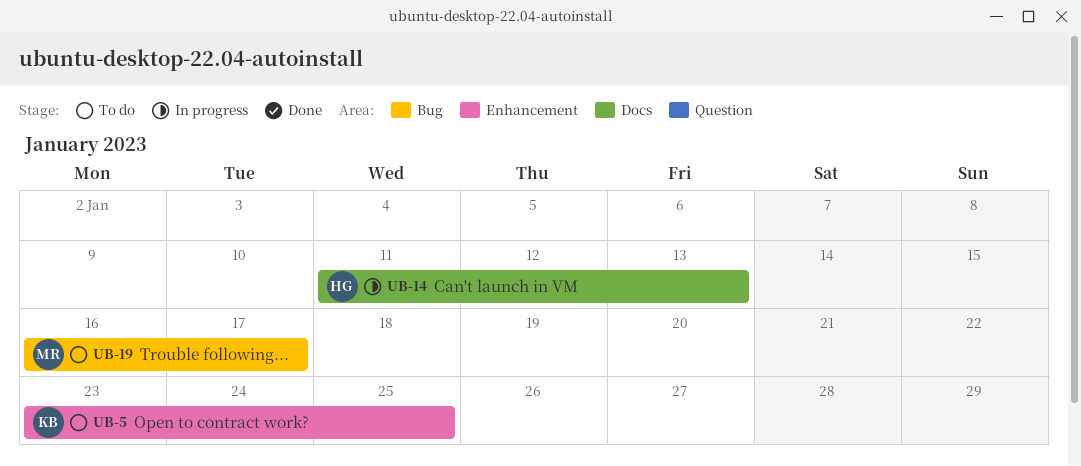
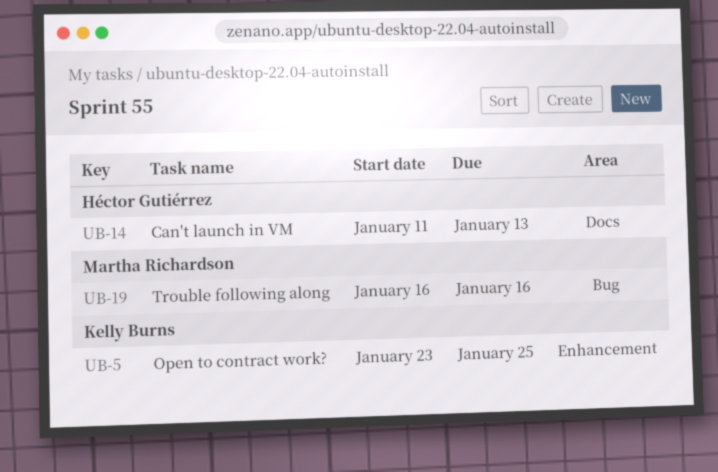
UB-19, due: Jan 17 -> Jan 16

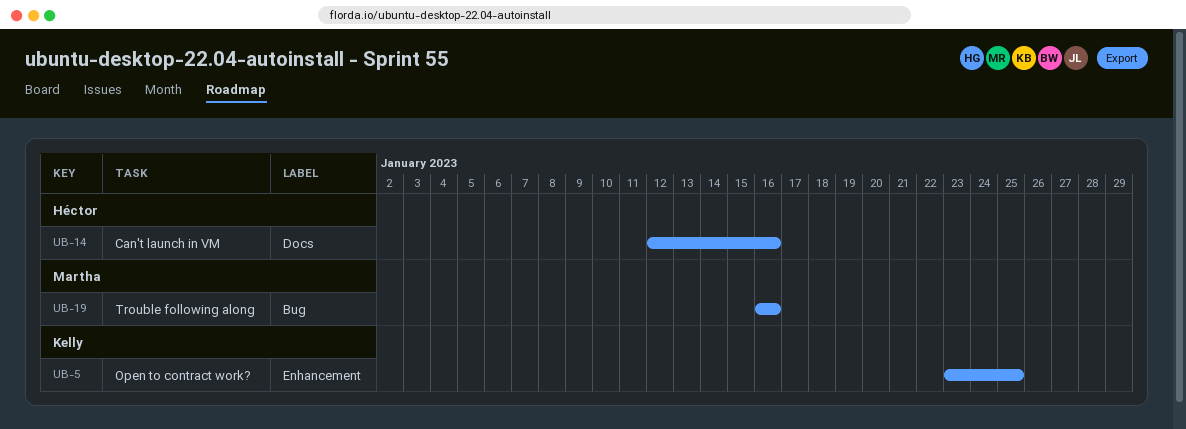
UB-14, start: Jan 11 -> Jan 12
UB-14, due: Jan 13 -> Jan 16

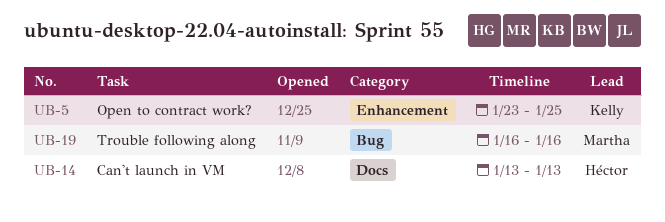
UB-14, start: Jan 12 -> Jan 13
UB-14, due: Jan 16 -> Jan 13

